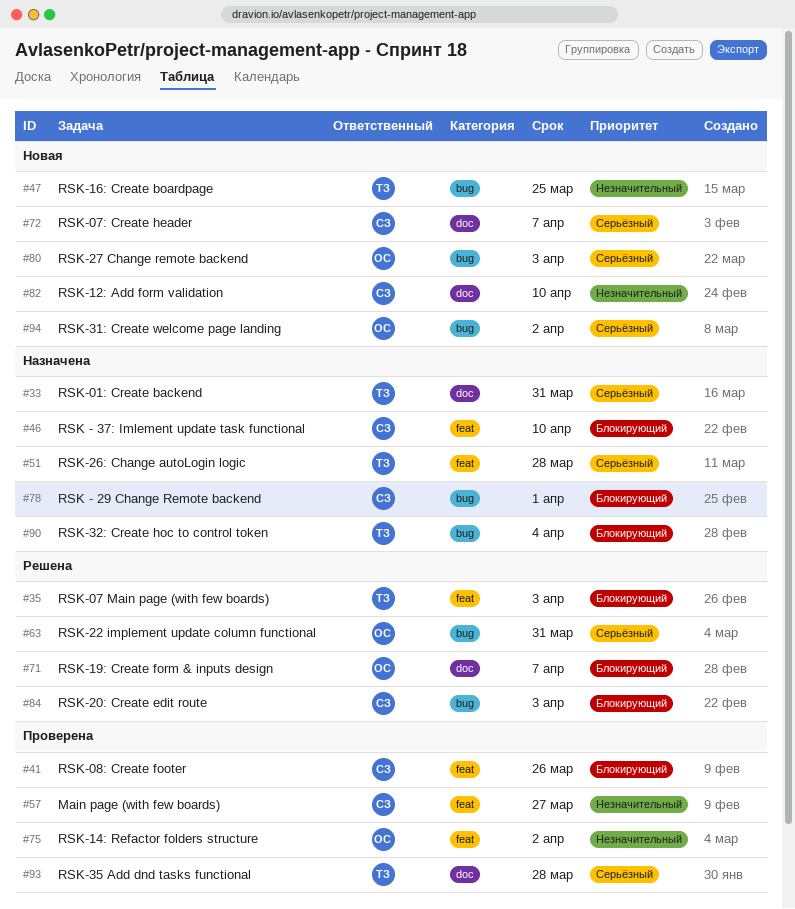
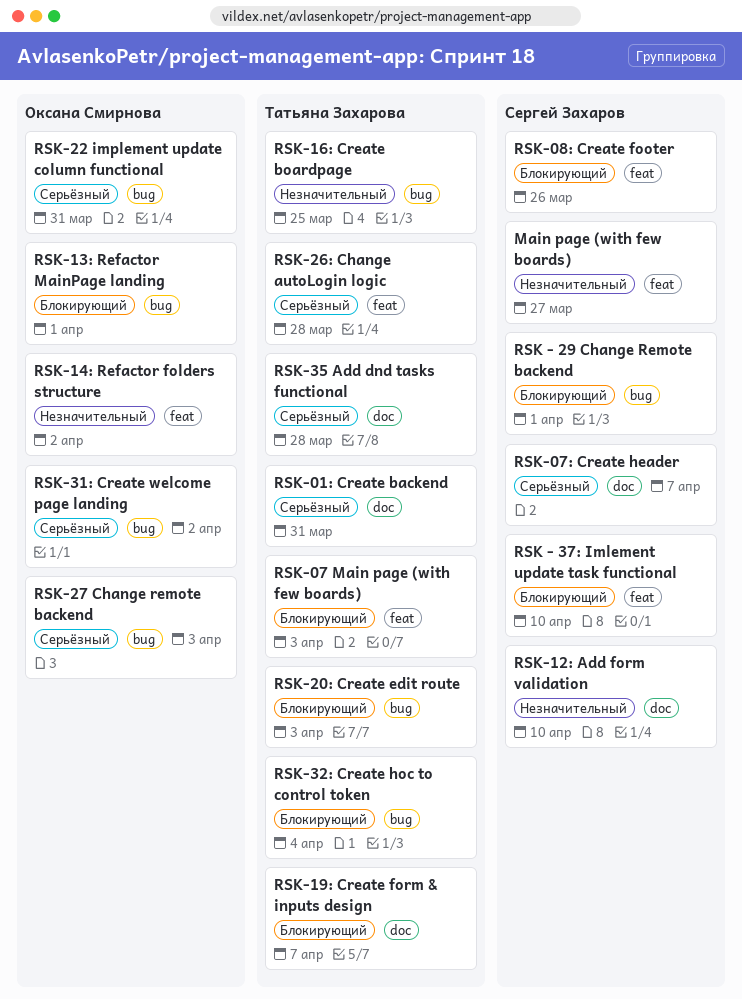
RSK-13: Refactor MainPage landing: none -> present
RSK-19: Create form & inputs design, owner: Оксана Смирнова -> Татьяна Захарова
RSK-20: Create edit route, owner: Сергей Захаров -> Татьяна Захарова

